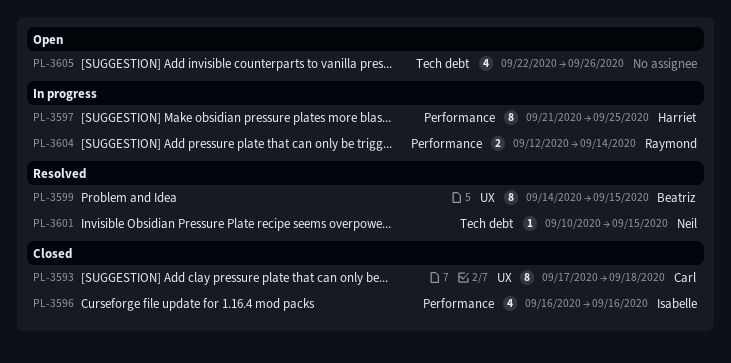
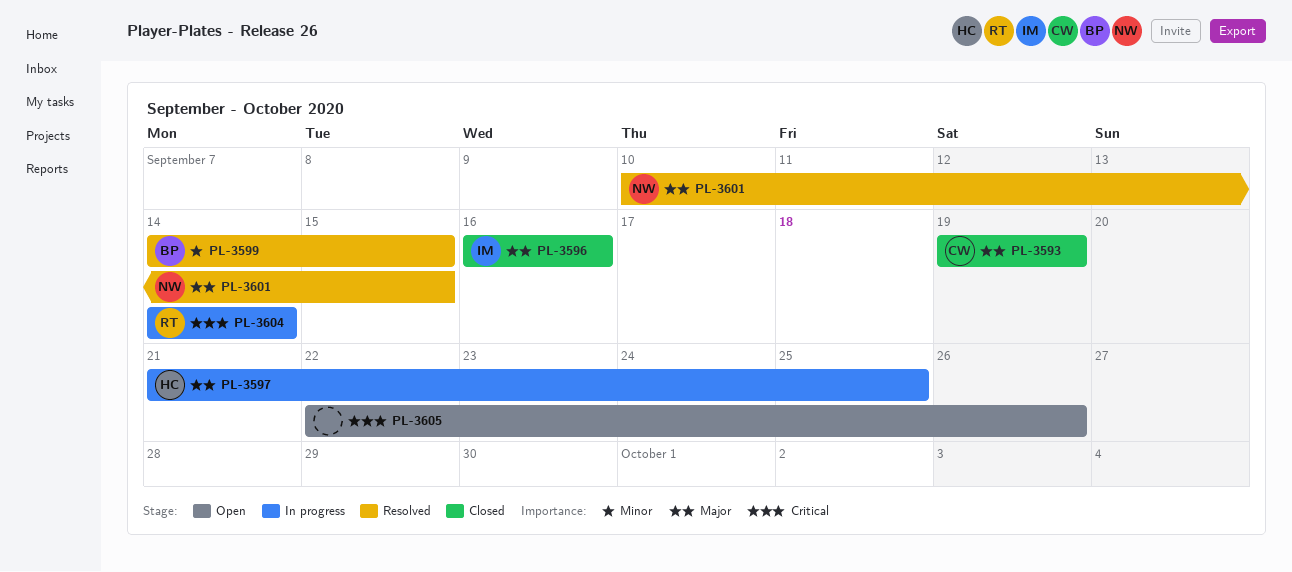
PL-3593, start: Sep 17 -> Sep 19
PL-3593, due: Sep 18 -> Sep 19
PL-3604, start: Sep 12 -> Sep 14

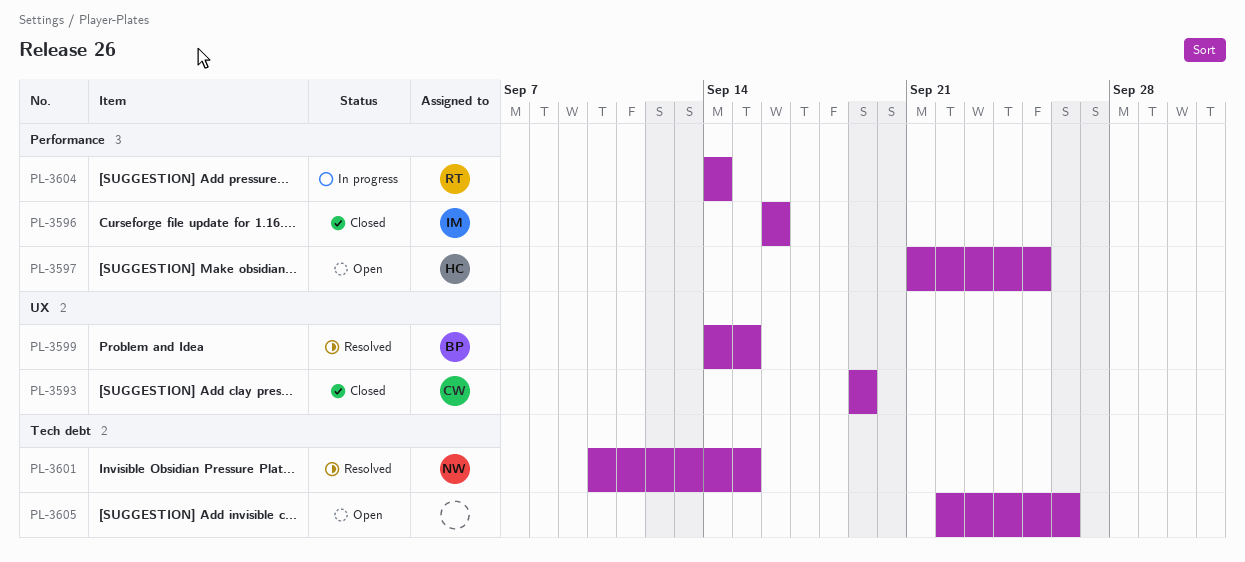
PL-3597, status: In progress -> Open

